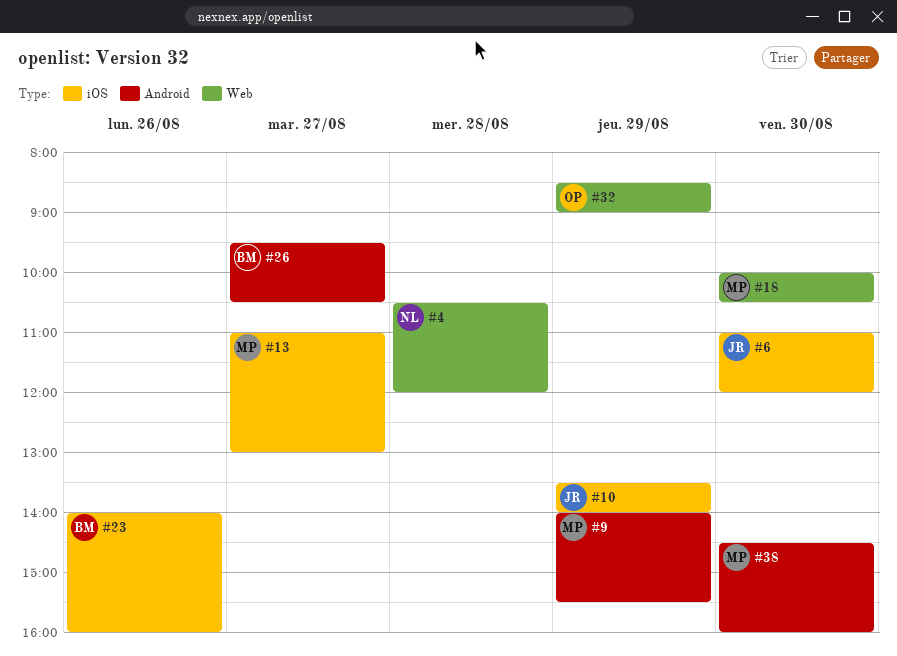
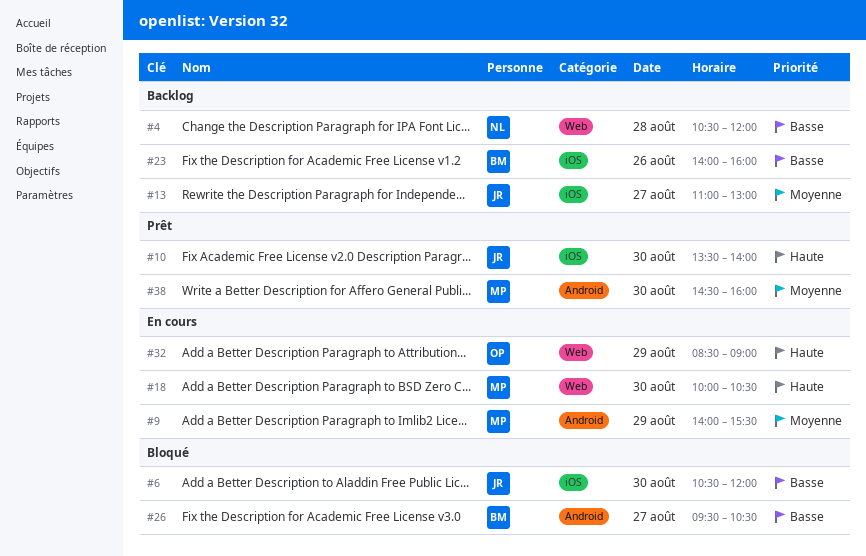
#6, begins: 11:00 -> 10:30
#10, day: Aug 29 -> Aug 30
#13, owner: MP -> JR

